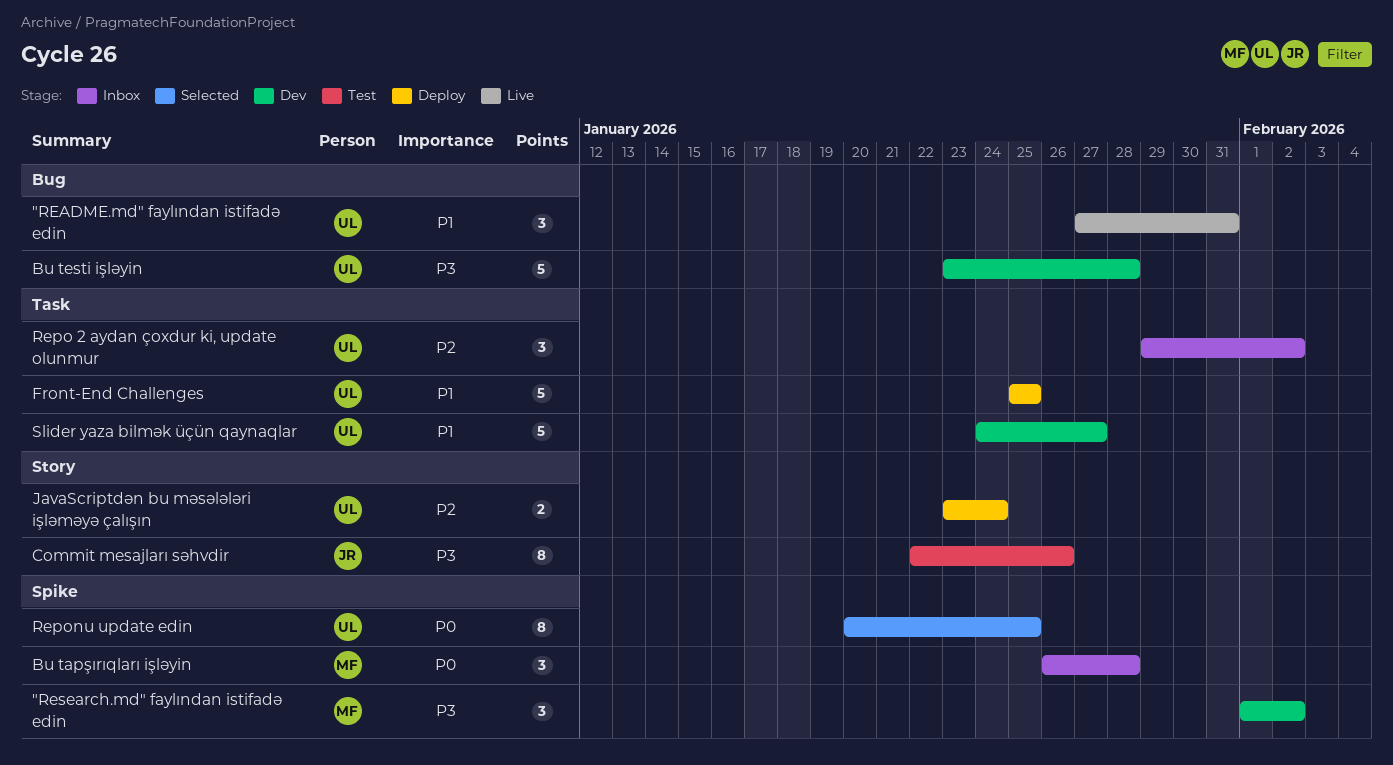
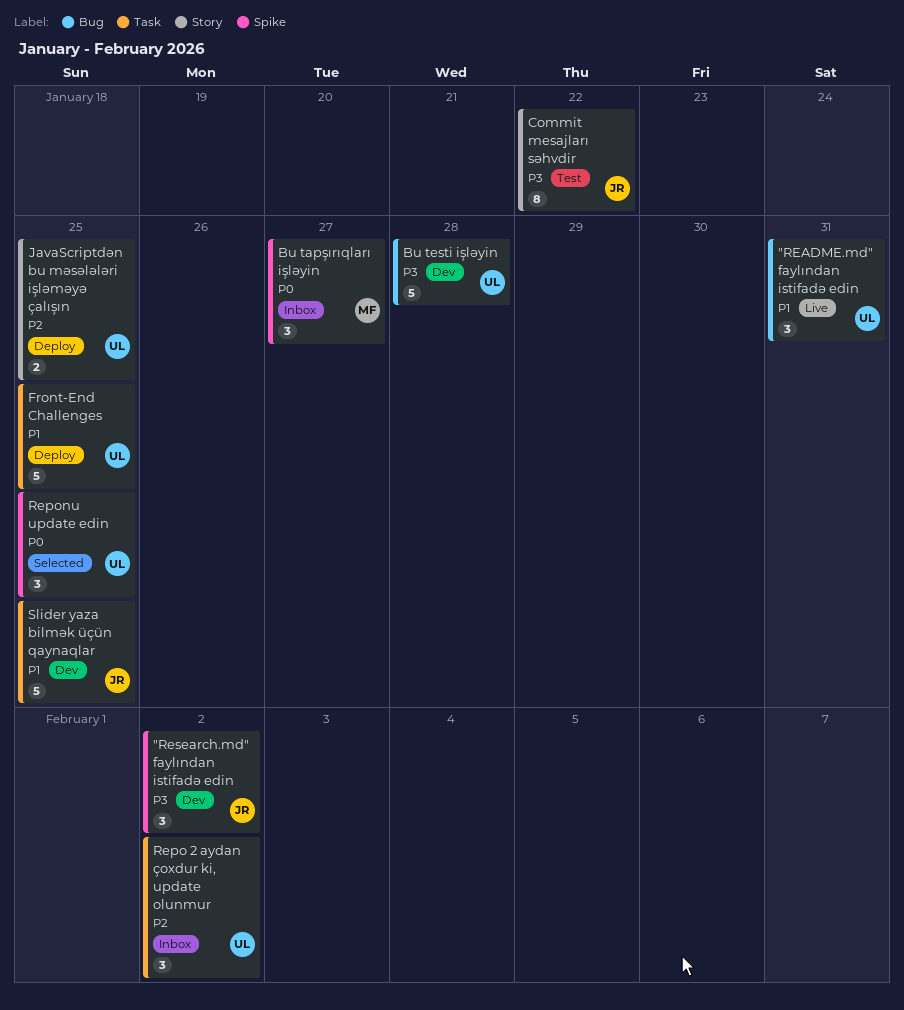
"Research.md" faylından istifadə edin, owner: MF -> JR
Bu tapşırıqları işləyin, due: Jan 28 -> Jan 27
Commit mesajları səhvdir, due: Jan 26 -> Jan 22
JavaScriptdən bu məsələləri işləməyə çalışın, due: Jan 24 -> Jan 25
Reponu update edin, estimate: 8 -> 3
Slider yaza bilmək üçün qaynaqlar, owner: UL -> JR
Slider yaza bilmək üçün qaynaqlar, due: Jan 27 -> Jan 25

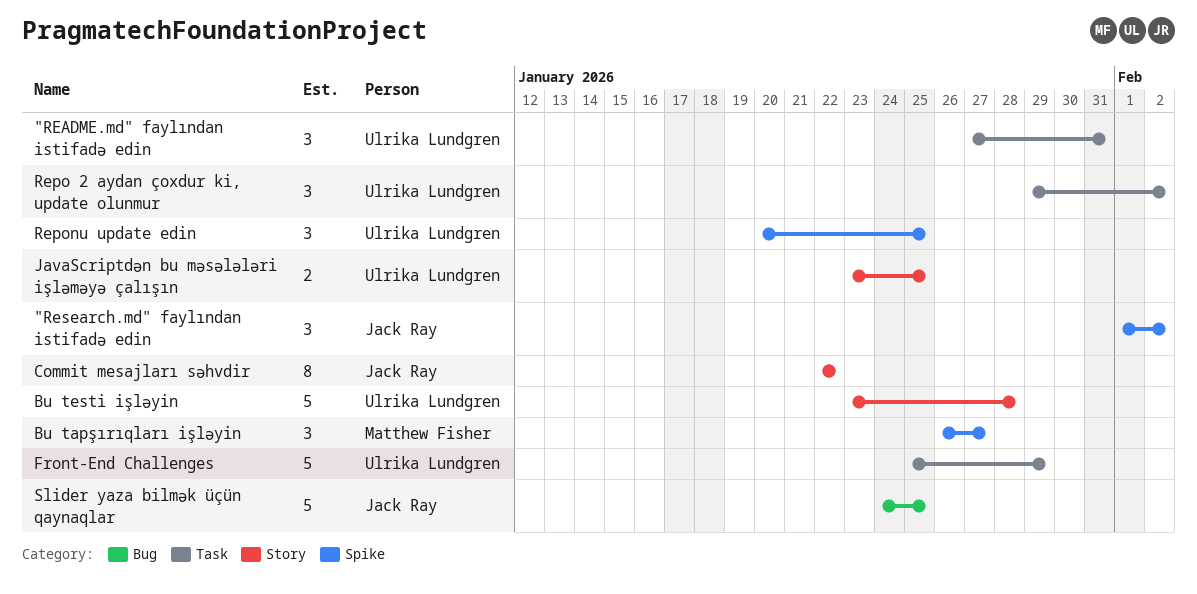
"README.md" faylından istifadə edin, label: Bug -> Task
Bu testi işləyin, label: Bug -> Story
Front-End Challenges, due: Jan 25 -> Jan 29
Slider yaza bilmək üçün qaynaqlar, label: Task -> Bug

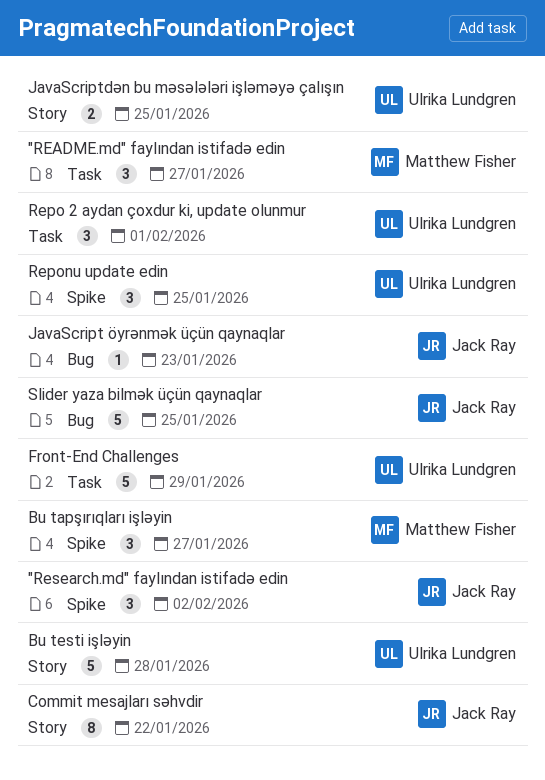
"README.md" faylından istifadə edin, owner: Ulrika Lundgren -> Matthew Fisher
"README.md" faylından istifadə edin, due: Jan 31 -> Jan 27
JavaScript öyrənmək üçün qaynaqlar: none -> present
Repo 2 aydan çoxdur ki, update olunmur, due: Feb 2 -> Feb 1

